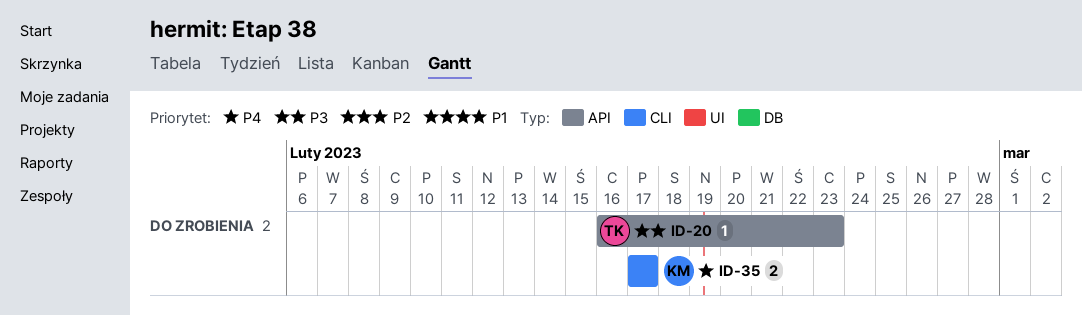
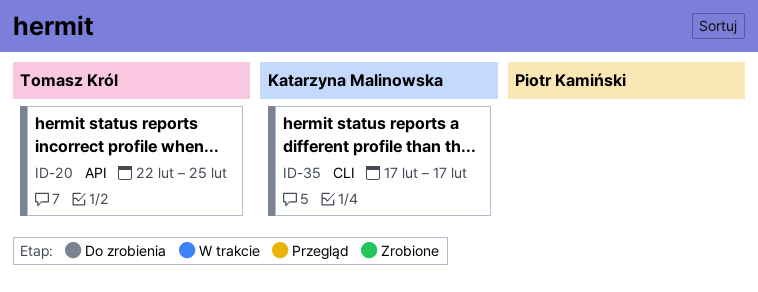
ID-20, start: Feb 16 -> Feb 22
ID-20, due: Feb 23 -> Feb 25

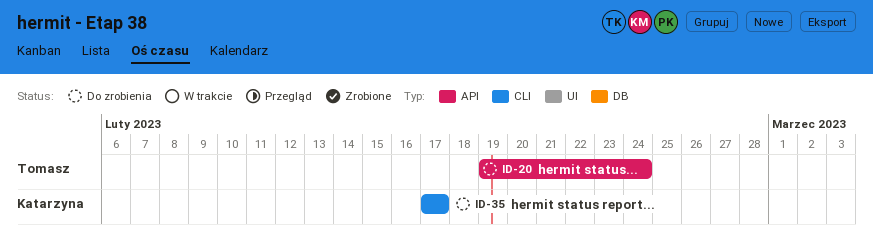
ID-20, start: Feb 22 -> Feb 19
ID-20, due: Feb 25 -> Feb 24

